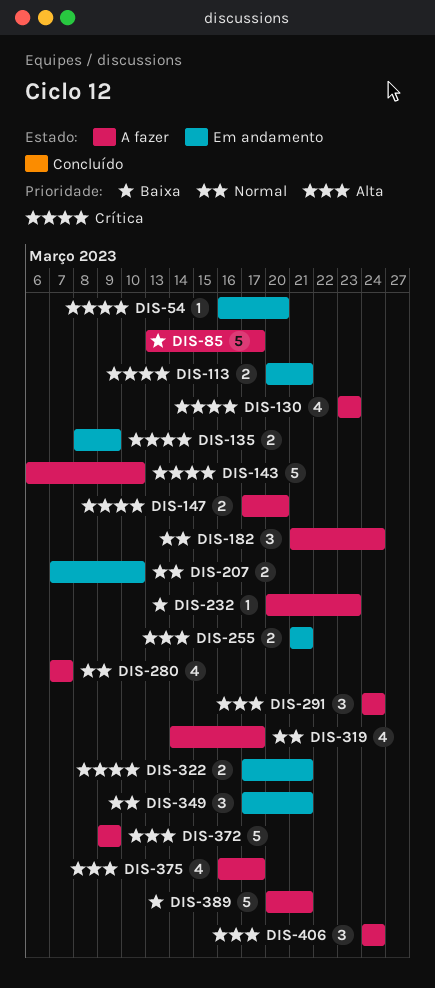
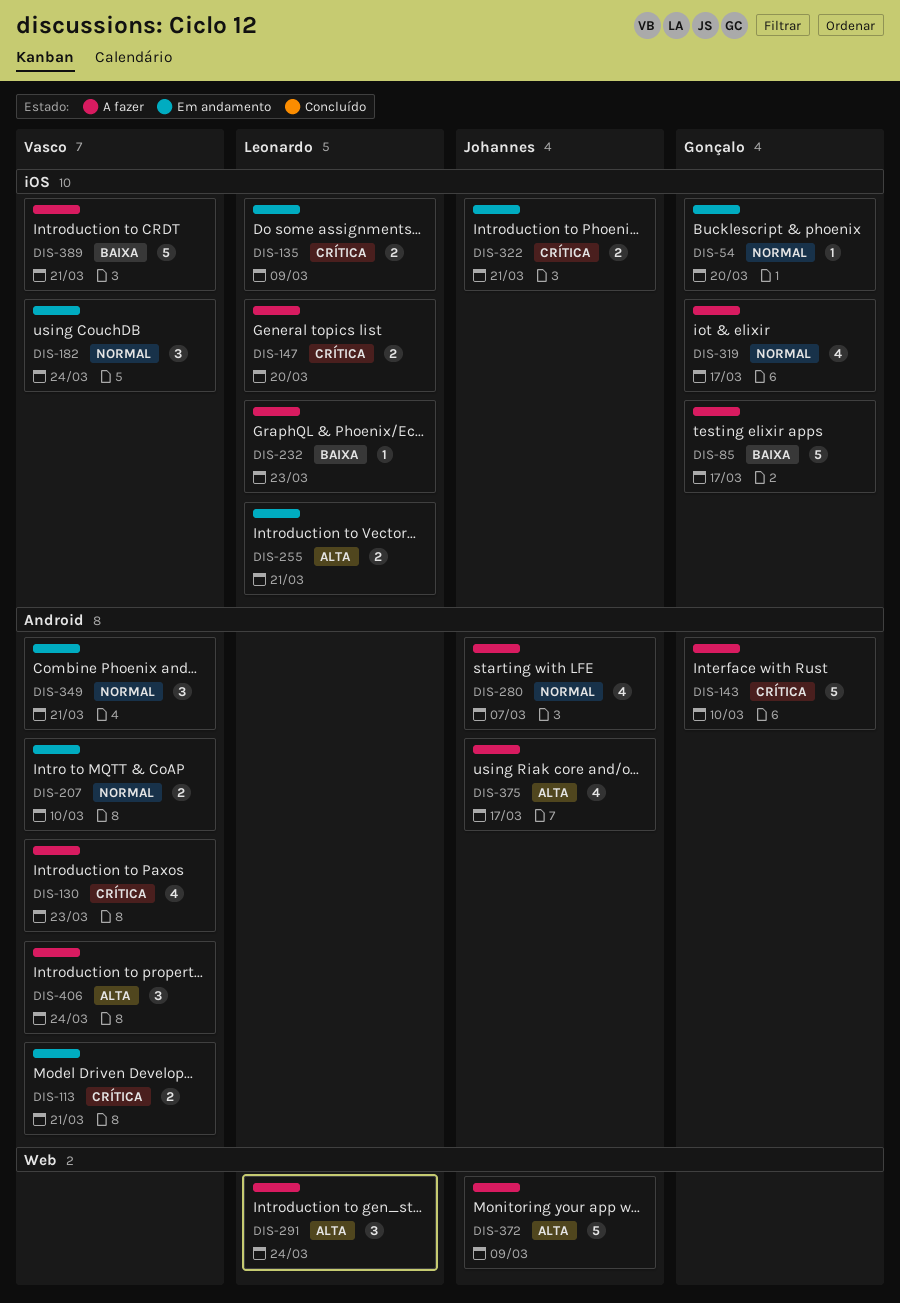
DIS-54, priority: Crítica -> Normal
DIS-182, status: A fazer -> Em andamento

